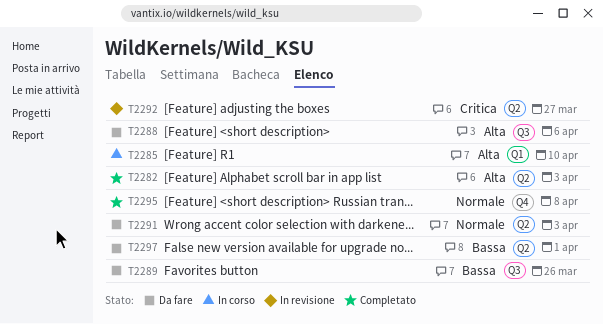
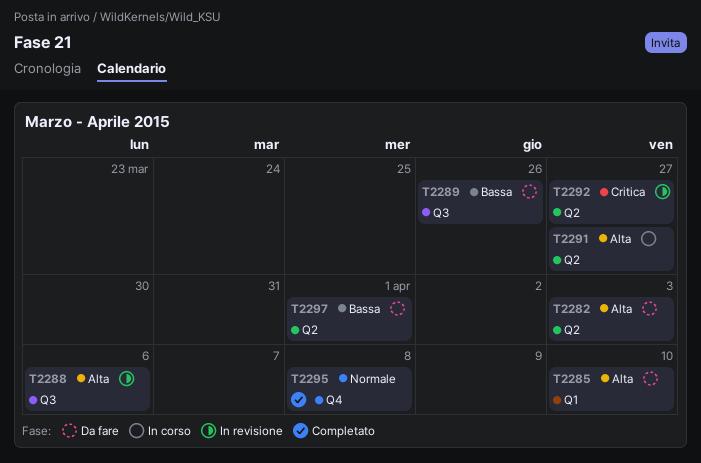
T2282, status: Completato -> Da fare
T2285, status: In corso -> Da fare
T2288, status: Da fare -> In revisione
T2291, status: Da fare -> In corso
T2291, priority: Normale -> Alta
T2291, due: Apr 3 -> Mar 27

